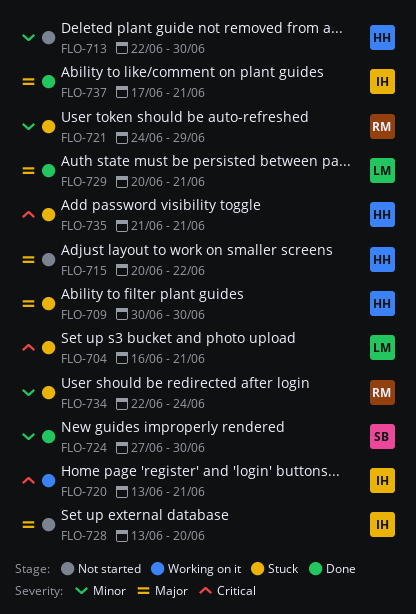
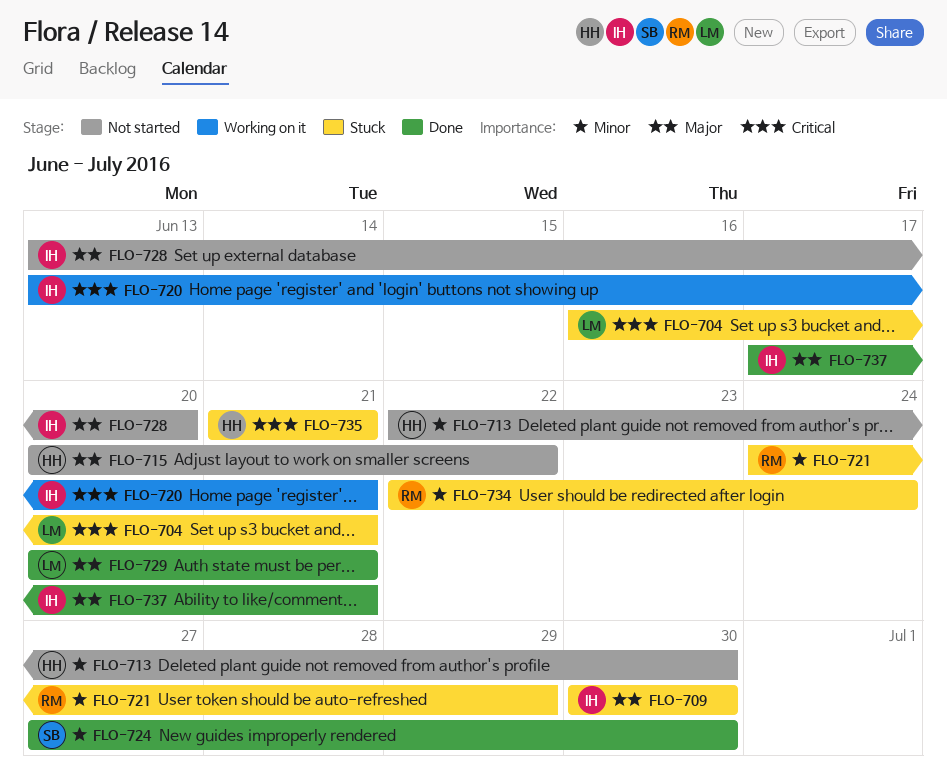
FLO-709, owner: HH -> IH

